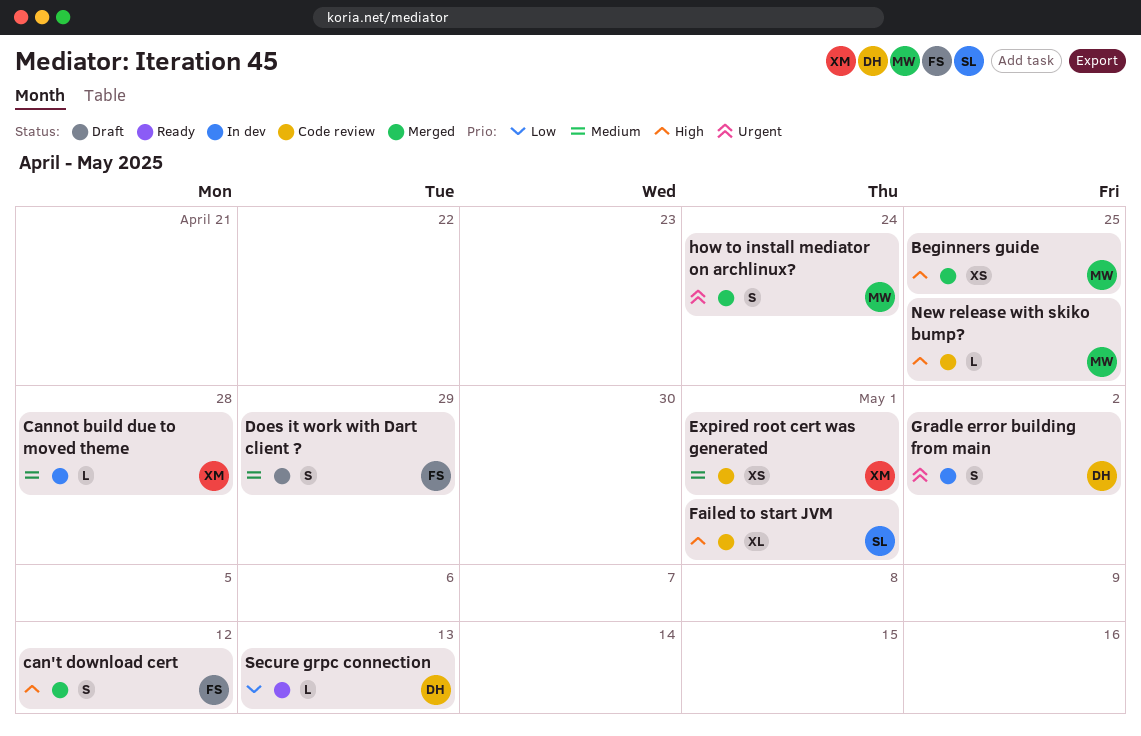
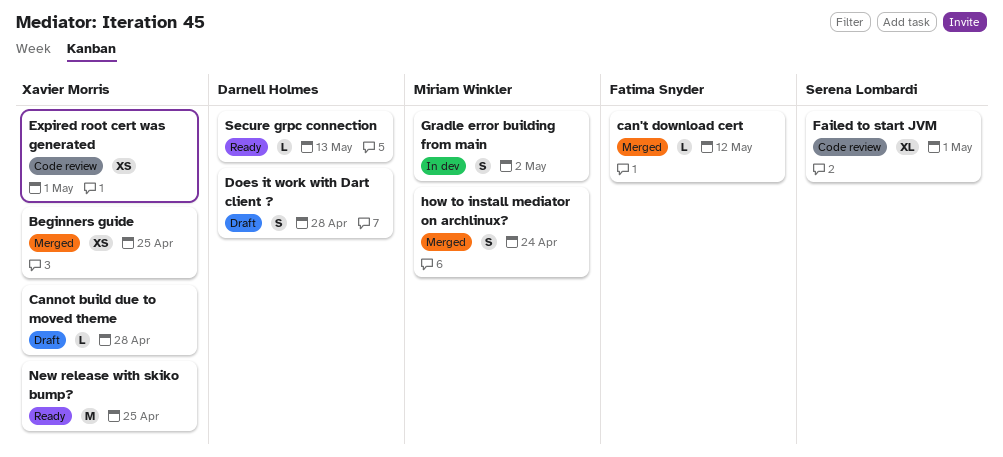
Beginners guide, owner: Miriam Winkler -> Xavier Morris
can't download cert, estimate: S -> L
Cannot build due to moved theme, status: In dev -> Draft
Does it work with Dart client ?, owner: Fatima Snyder -> Darnell Holmes
Does it work with Dart client ?, due: Apr 29 -> Apr 28
Gradle error building from main, owner: Darnell Holmes -> Miriam Winkler
New release with skiko bump?, status: Code review -> Ready
New release with skiko bump?, owner: Miriam Winkler -> Xavier Morris
New release with skiko bump?, estimate: L -> M

